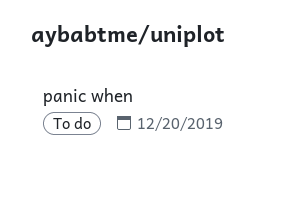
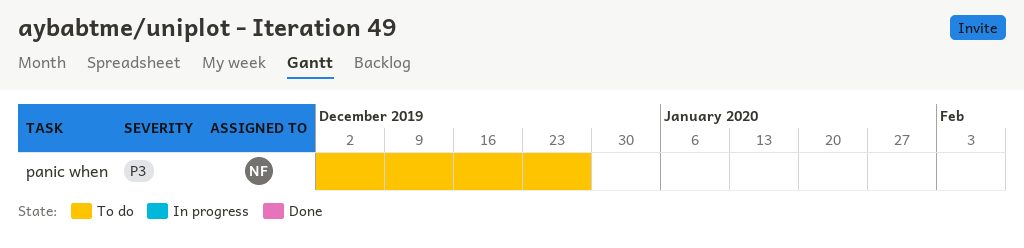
panic when, due: Dec 20 -> Dec 27

